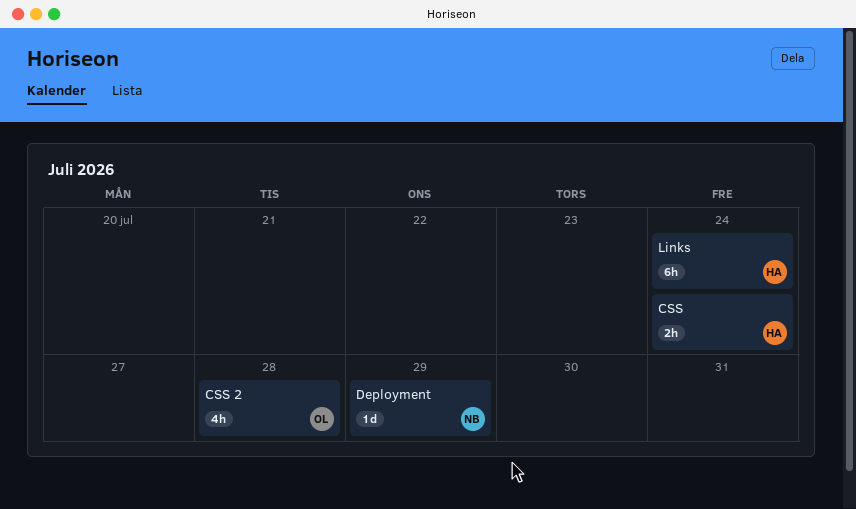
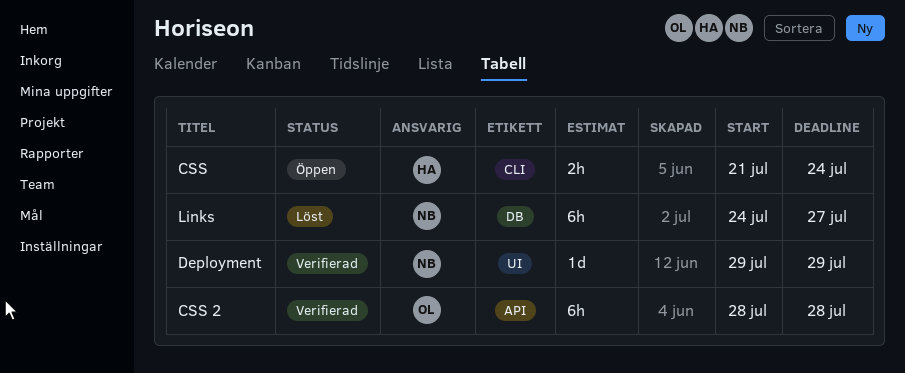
CSS 2, estimate: 4h -> 6h
Links, owner: HA -> NB
Links, due: Jul 24 -> Jul 27

